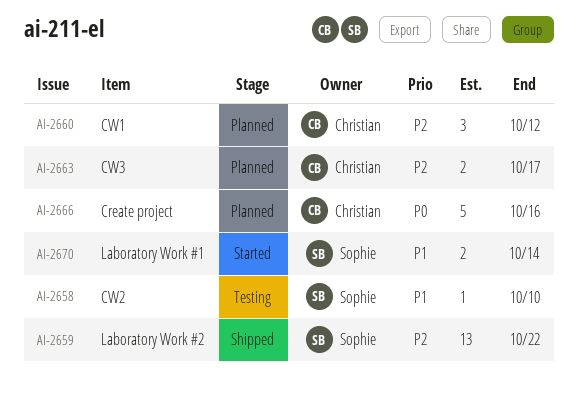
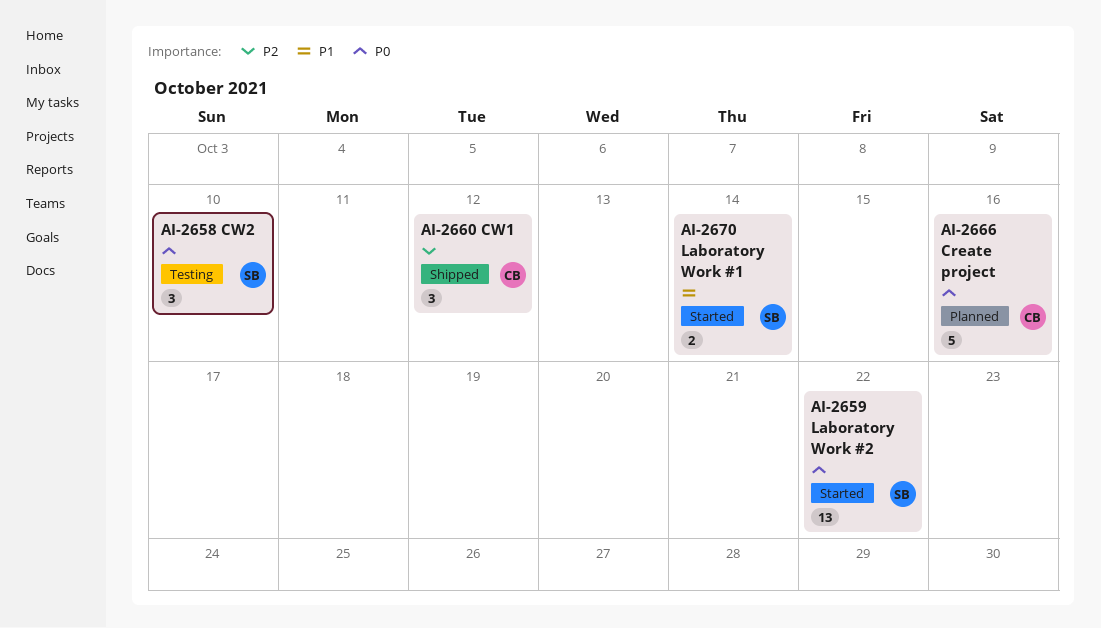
AI-2658, priority: P1 -> P0
AI-2658, estimate: 1 -> 3
AI-2659, status: Shipped -> Started
AI-2659, priority: P2 -> P0
AI-2660, status: Planned -> Shipped
AI-2663: present -> none

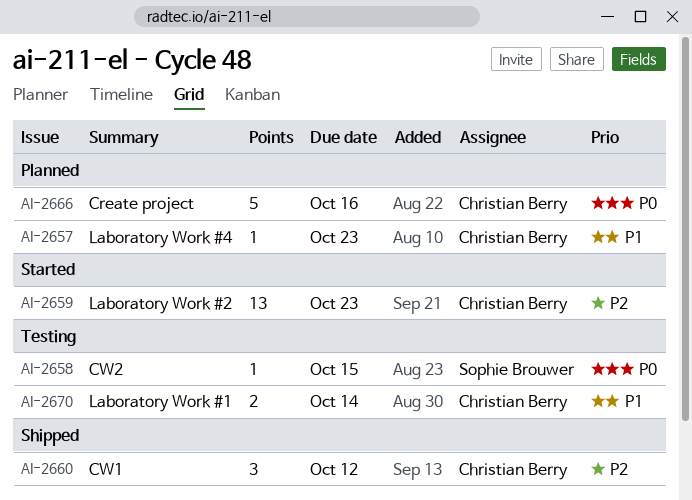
AI-2657: none -> present
AI-2658, estimate: 3 -> 1
AI-2658, due: Oct 10 -> Oct 15
AI-2659, owner: Sophie Brouwer -> Christian Berry
AI-2659, priority: P0 -> P2
AI-2659, due: Oct 22 -> Oct 23
AI-2670, status: Started -> Testing
AI-2670, owner: Sophie Brouwer -> Christian Berry

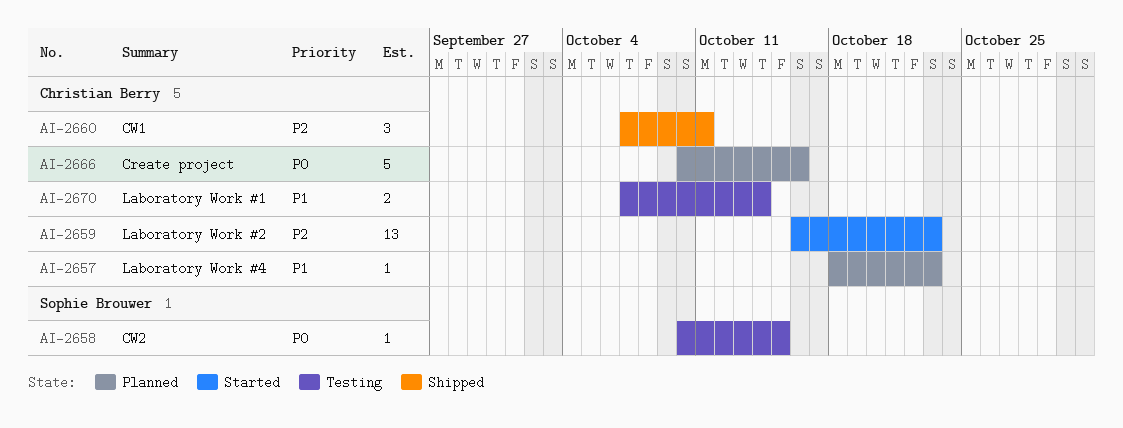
AI-2660, due: Oct 12 -> Oct 11

